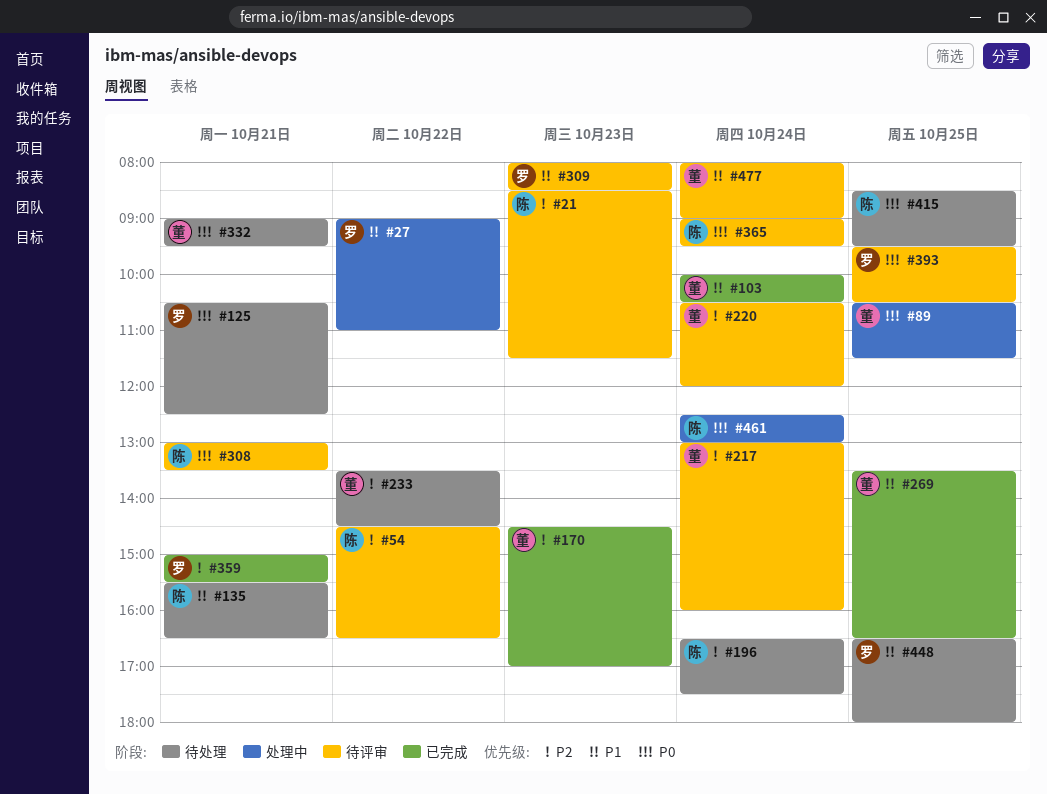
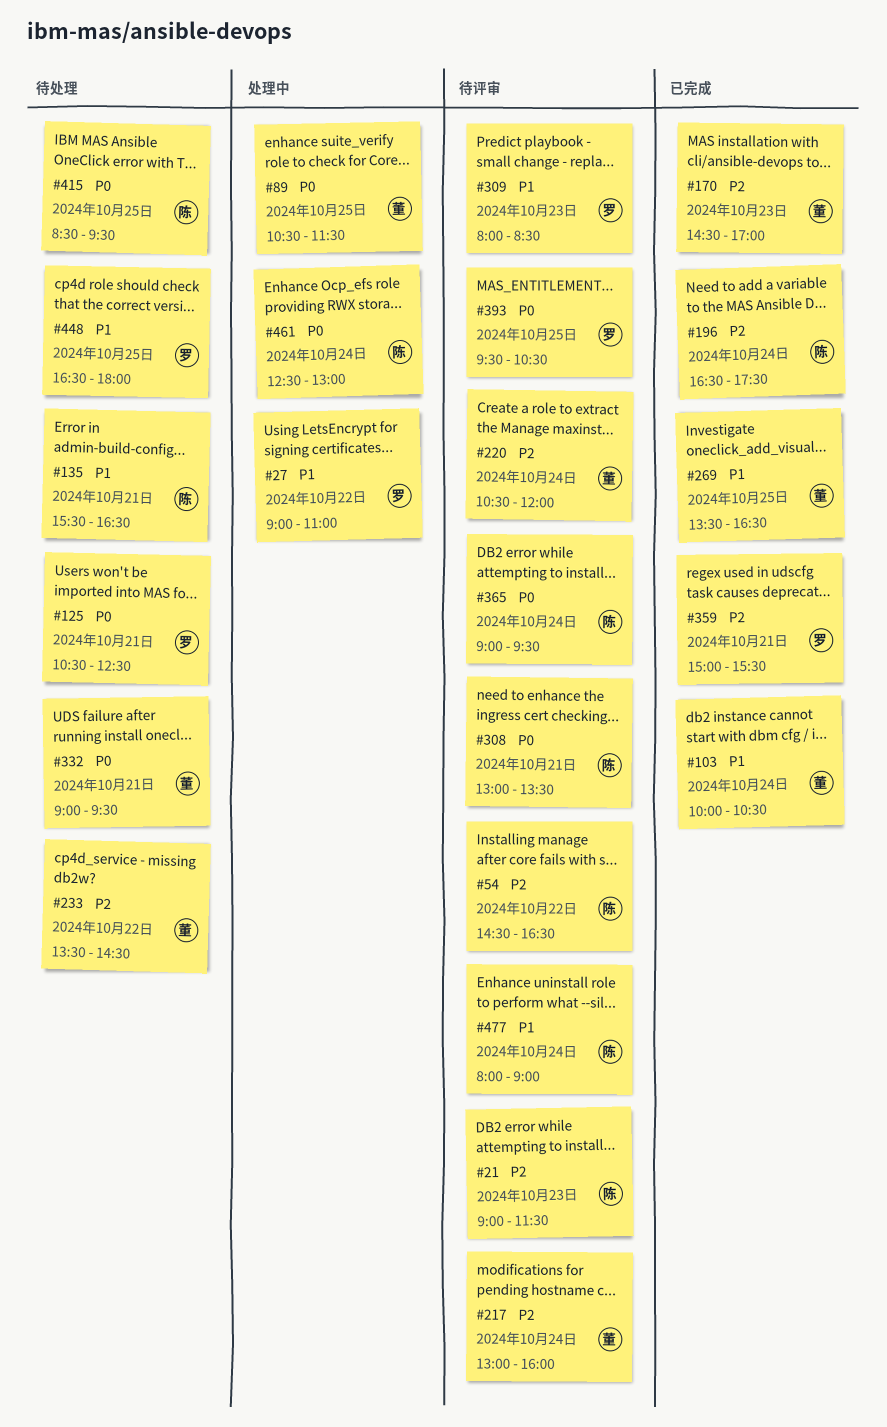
#21, begins: 08:30 -> 09:00
#196, status: 待处理 -> 已完成
#477, owner: 董 -> 陈

